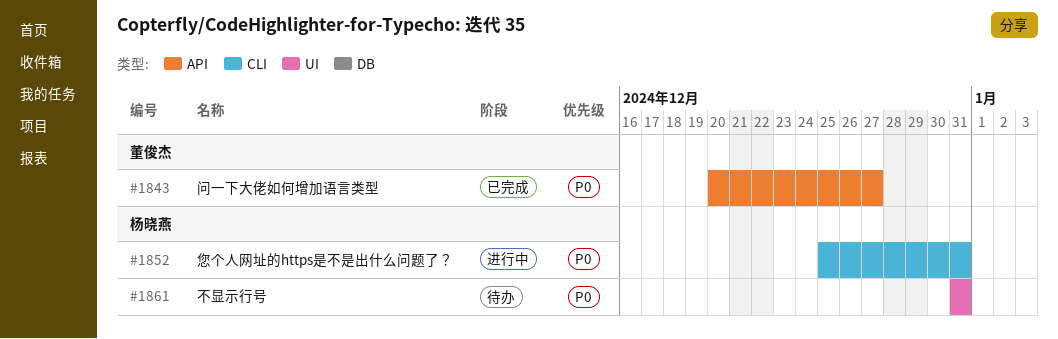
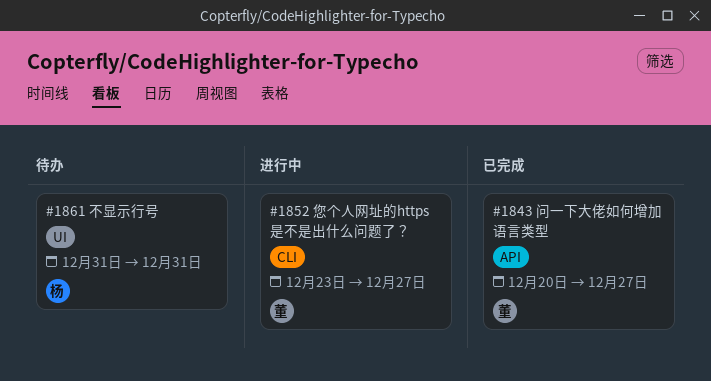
#1852, owner: 杨晓燕 -> 董俊杰
#1852, start: Dec 25 -> Dec 23
#1852, due: Dec 31 -> Dec 27

